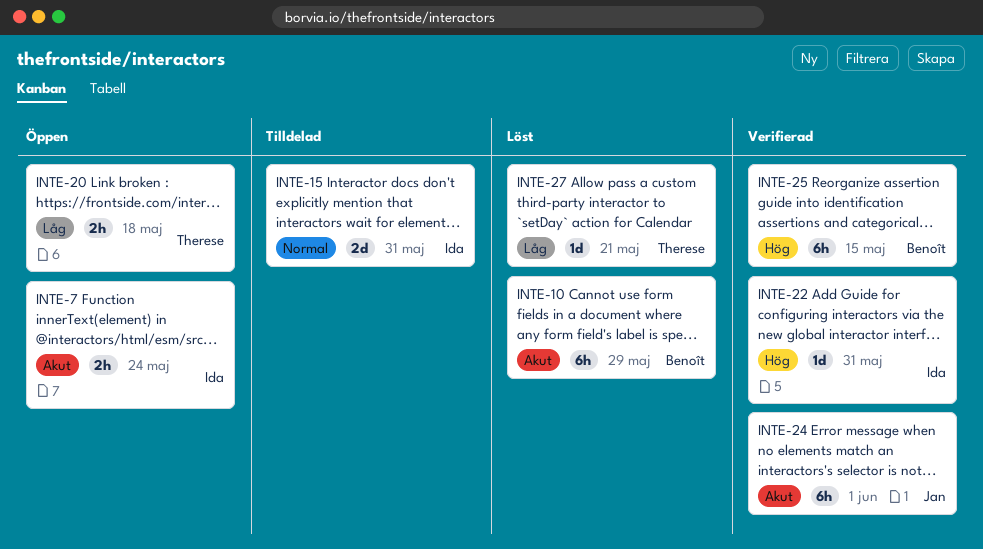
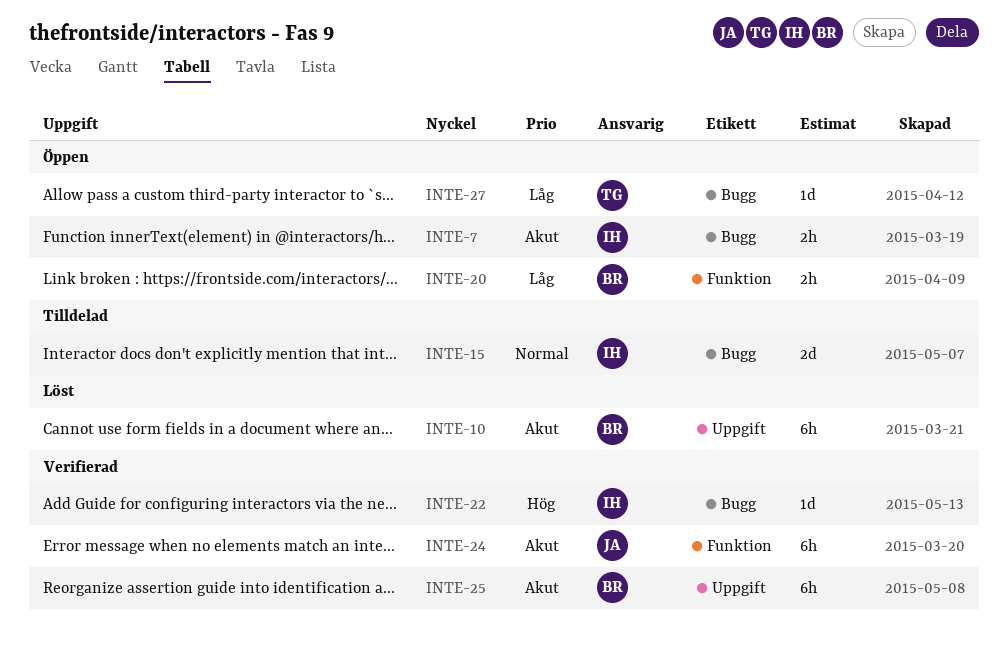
INTE-20, owner: Therese -> Benoît
INTE-25, priority: Hög -> Akut
INTE-27, status: Löst -> Öppen

